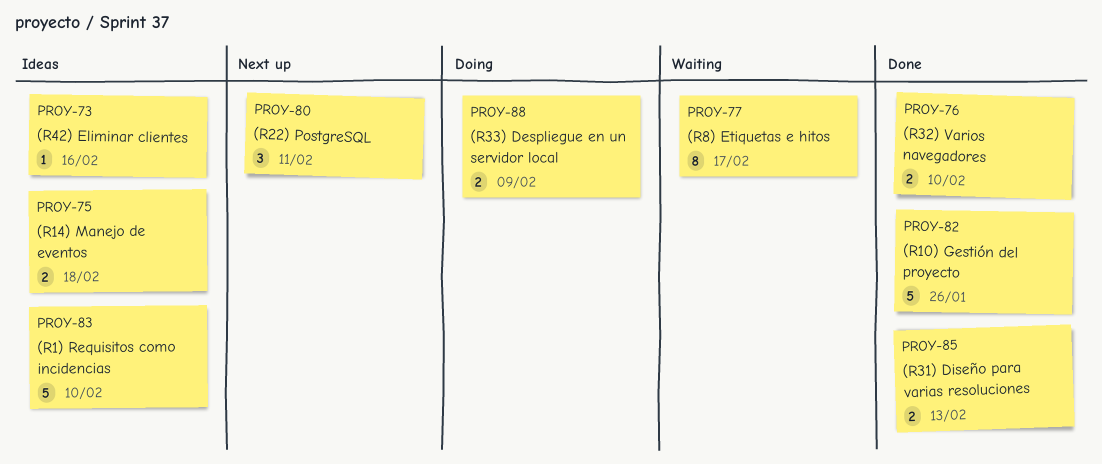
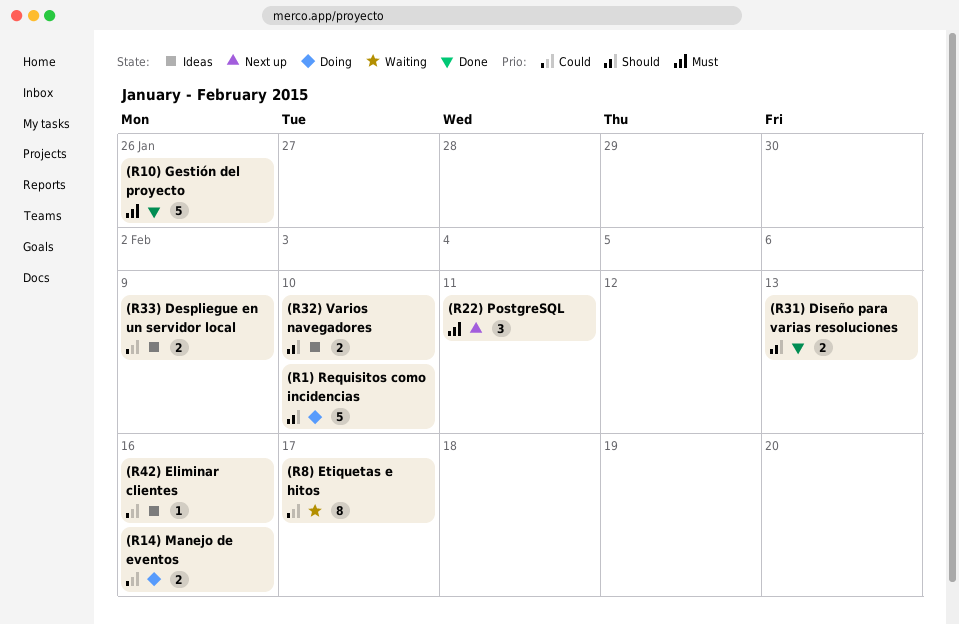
(R1) Requisitos como incidencias, status: Ideas -> Doing
(R14) Manejo de eventos, status: Ideas -> Doing
(R14) Manejo de eventos, due: Feb 18 -> Feb 16
(R32) Varios navegadores, status: Done -> Ideas
(R33) Despliegue en un servidor local, status: Doing -> Ideas

